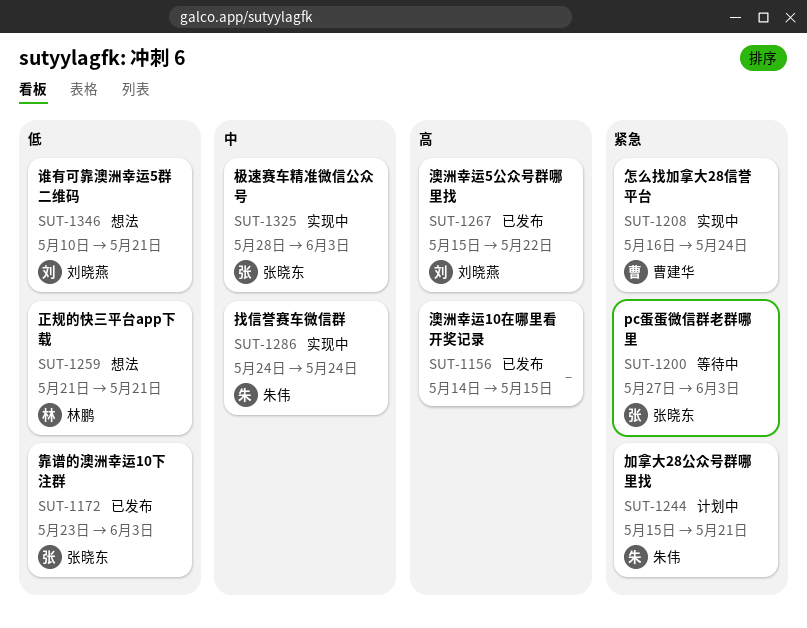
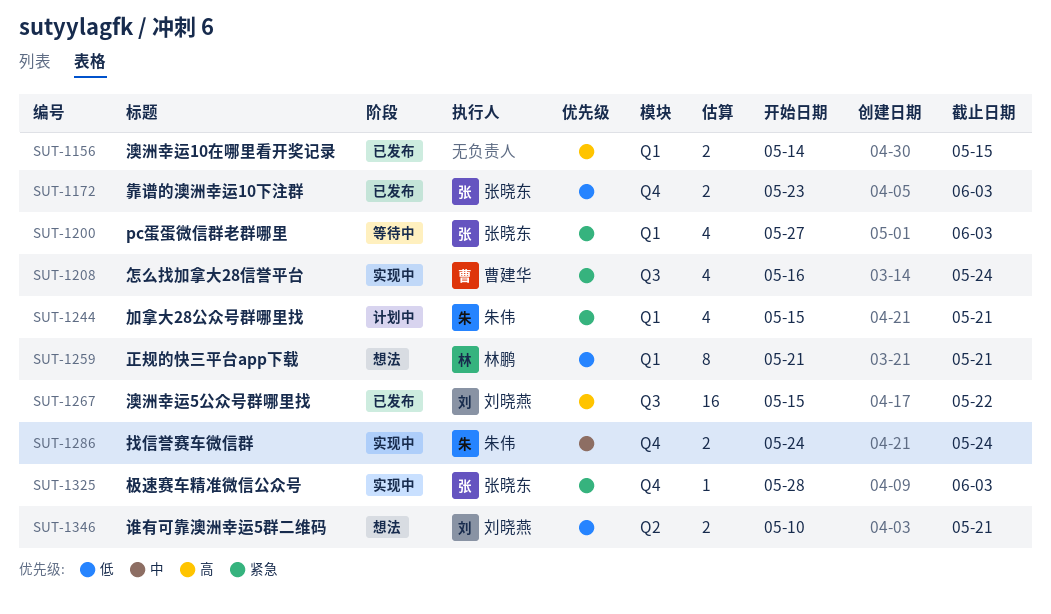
SUT-1325, priority: 中 -> 紧急

